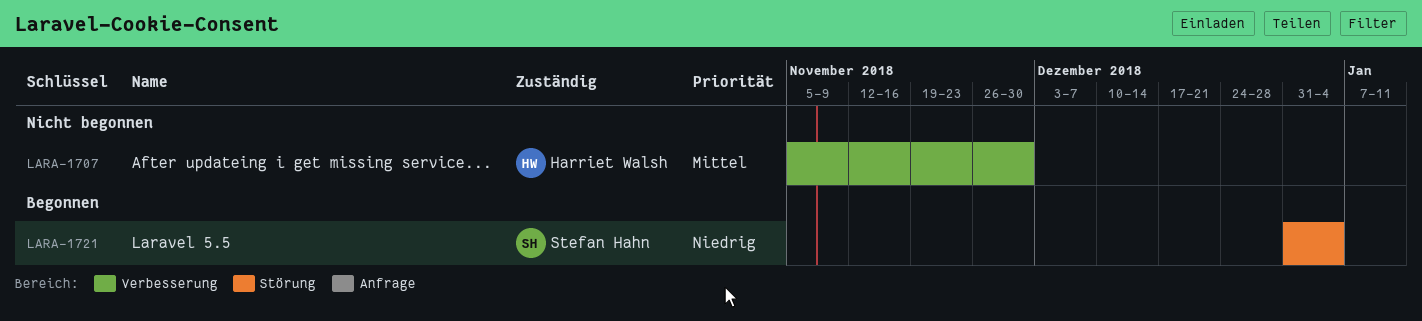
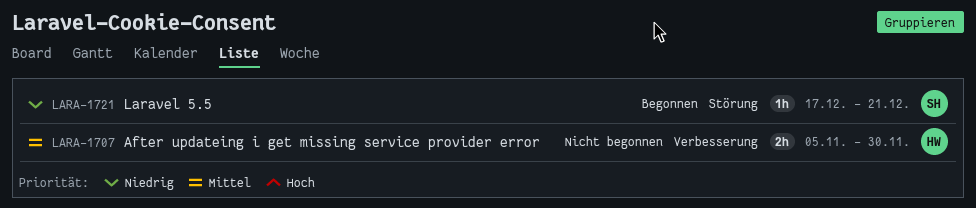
LARA-1721, start: Dec 31 -> Dec 17
LARA-1721, due: Jan 4 -> Dec 21

